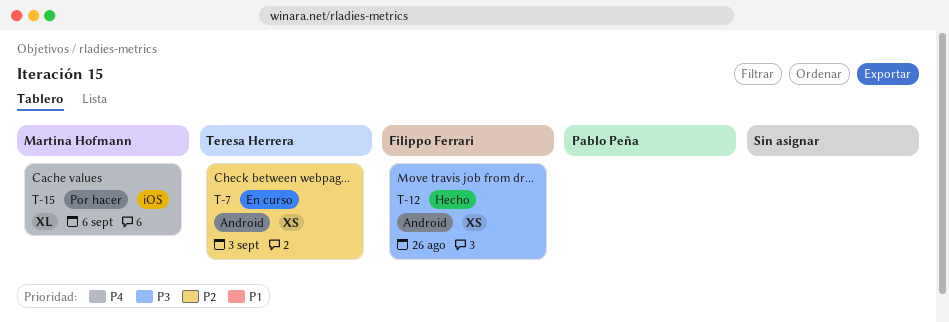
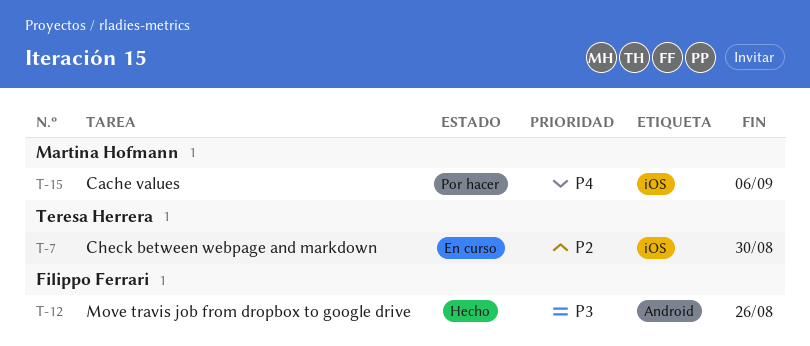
T-7, label: Android -> iOS
T-7, due: Sep 3 -> Aug 30

